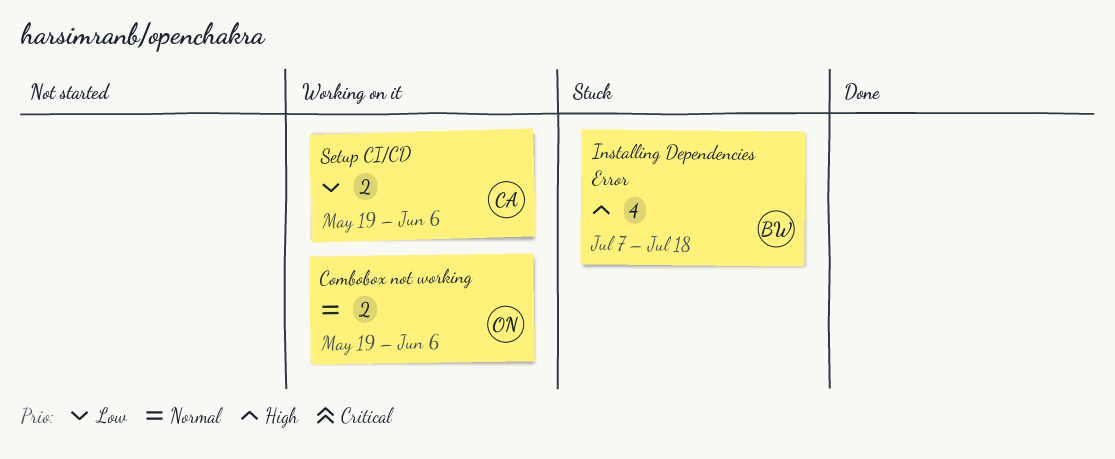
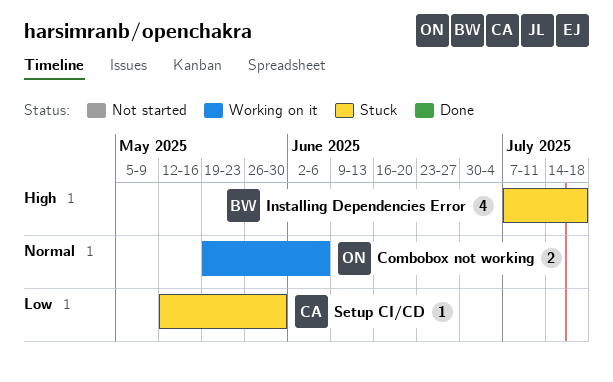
Setup CI/CD, status: Working on it -> Stuck
Setup CI/CD, estimate: 2 -> 1
Setup CI/CD, start: May 19 -> May 12
Setup CI/CD, due: Jun 6 -> May 30

